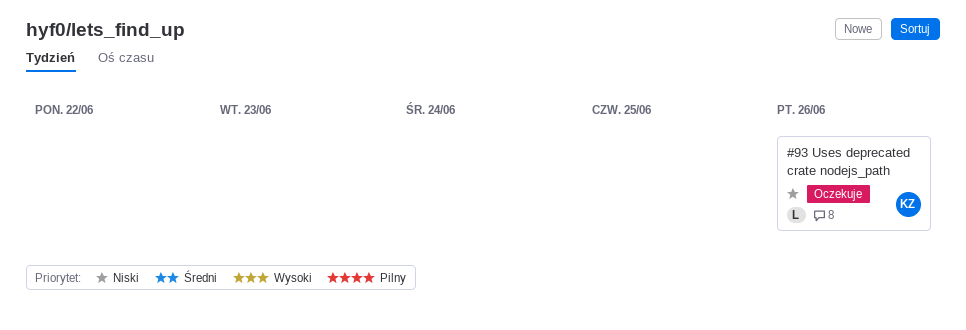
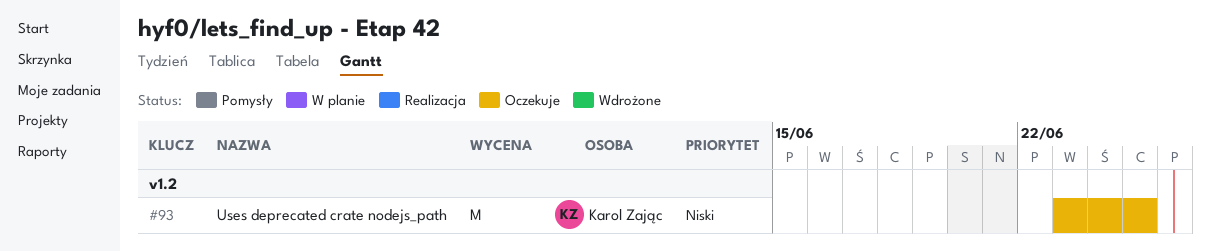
#93, estimate: L -> M
#93, due: Jun 26 -> Jun 25

